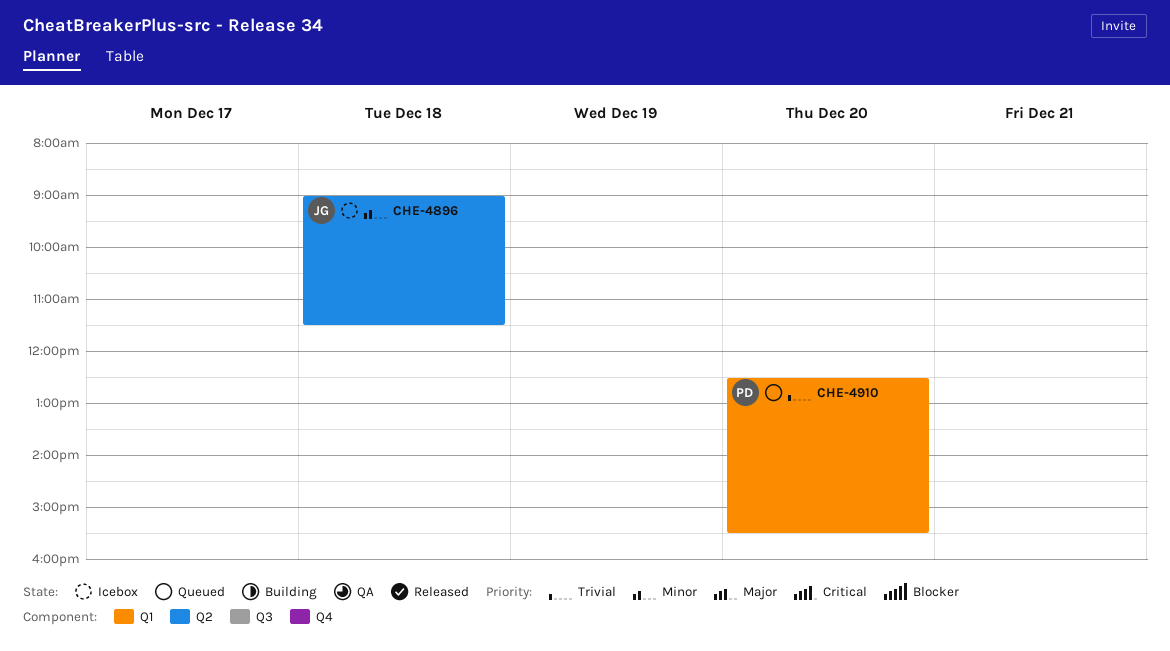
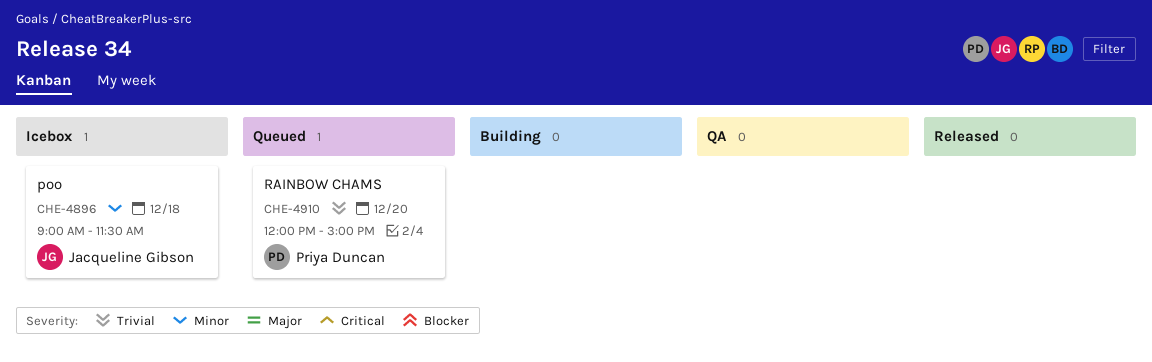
CHE-4910, begins: 12:30 -> 12:00
CHE-4910, ends: 15:30 -> 15:00

